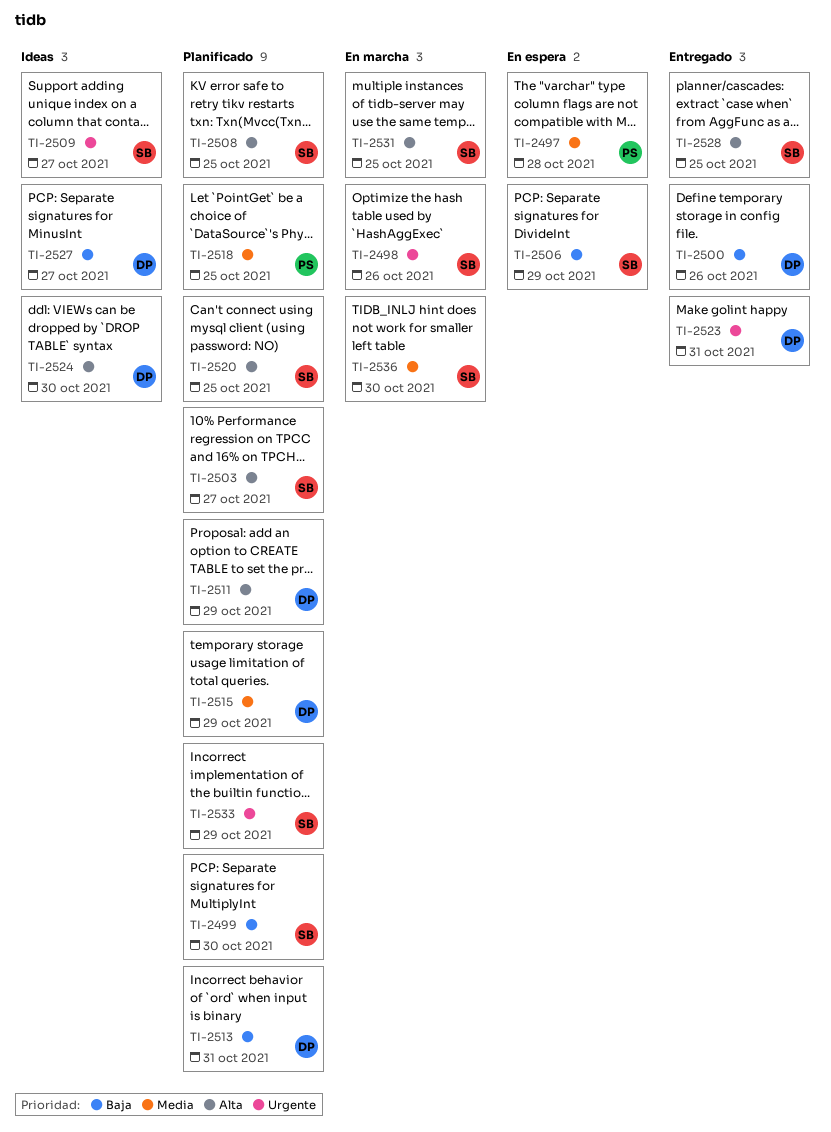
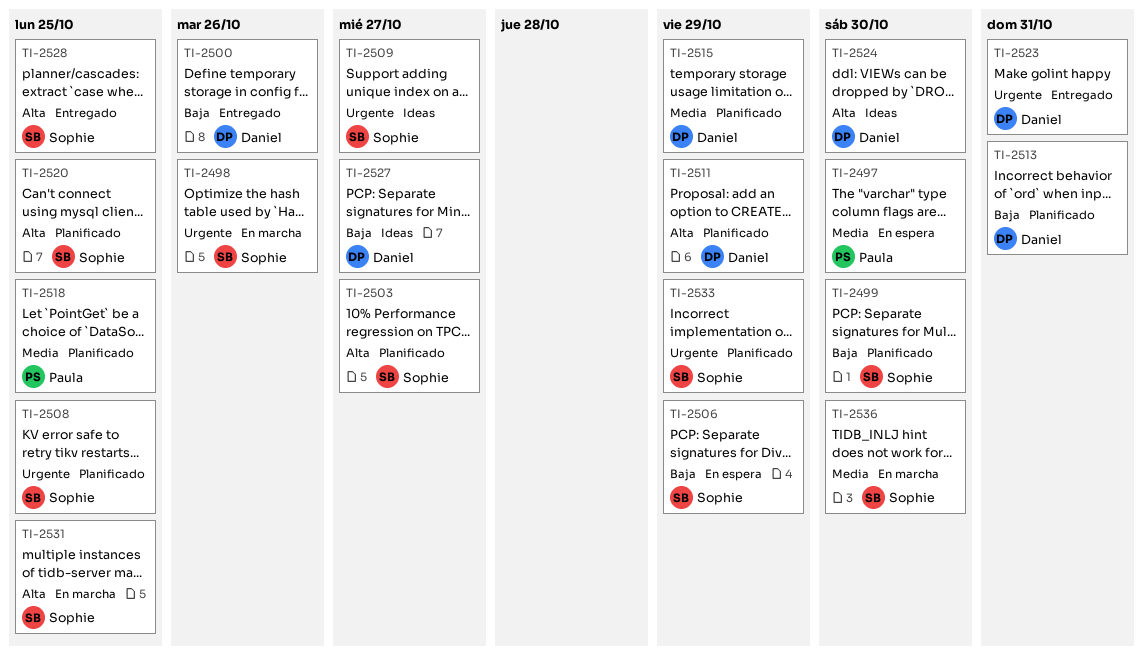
TI-2497, due: Oct 28 -> Oct 30
TI-2508, priority: Alta -> Urgente

